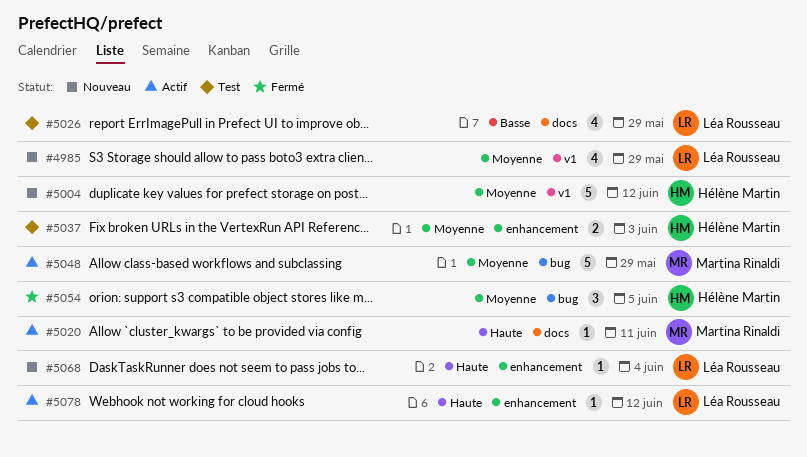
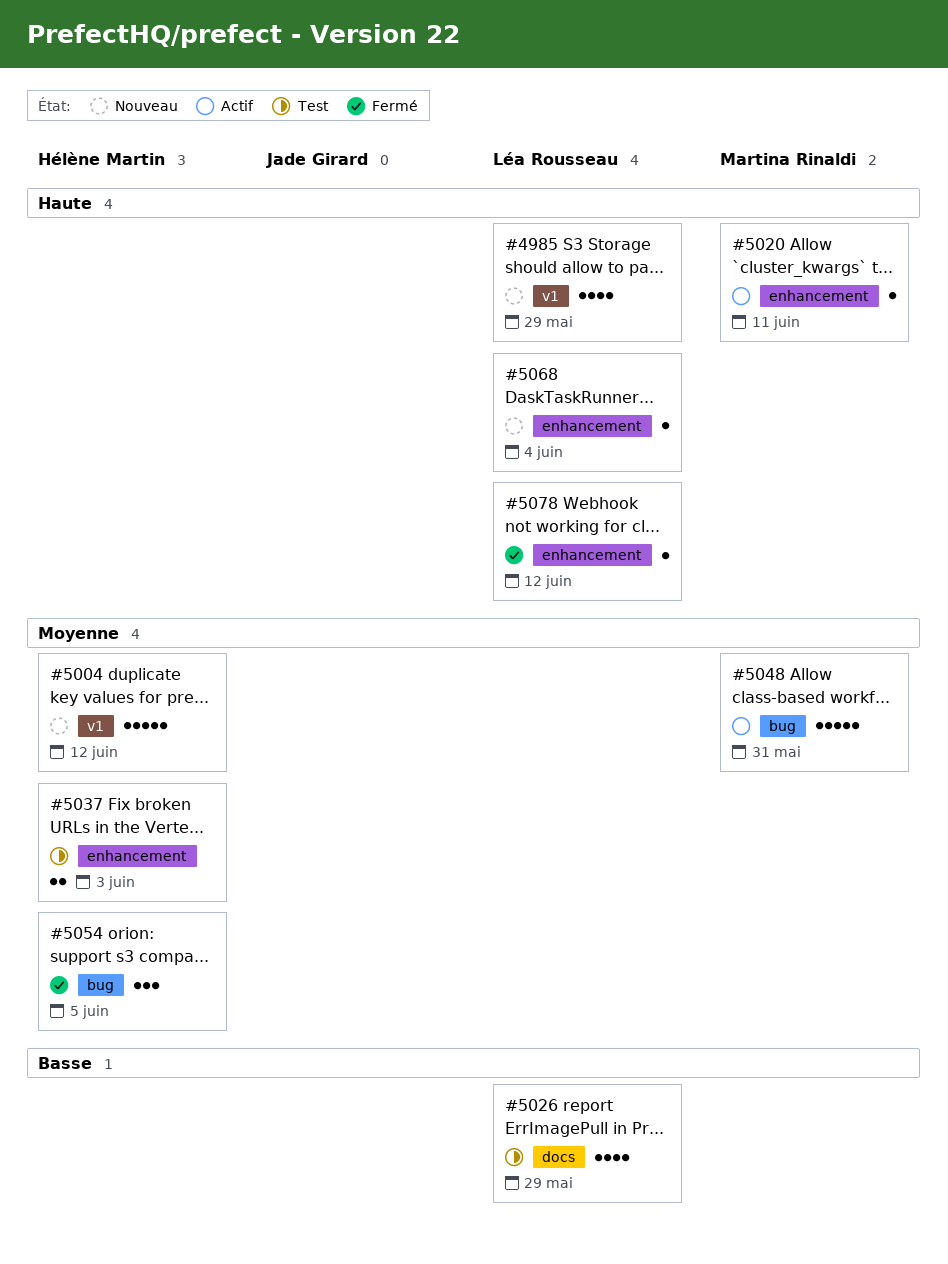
#4985, priority: Moyenne -> Haute
#5020, label: docs -> enhancement
#5048, due: May 29 -> May 31
#5078, status: Actif -> Fermé

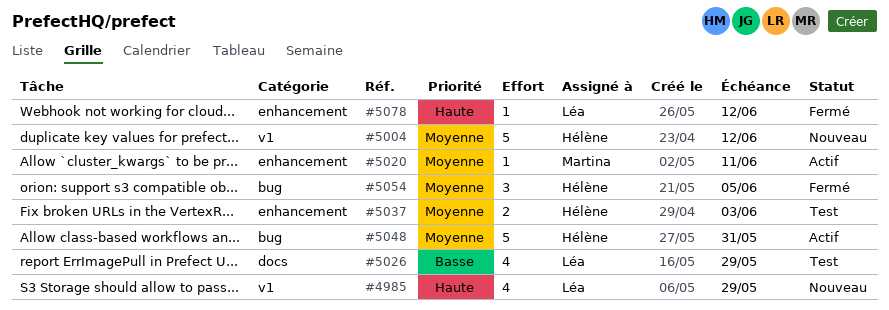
#5020, priority: Haute -> Moyenne
#5048, owner: Martina Rinaldi -> Hélène Martin
#5068: present -> none

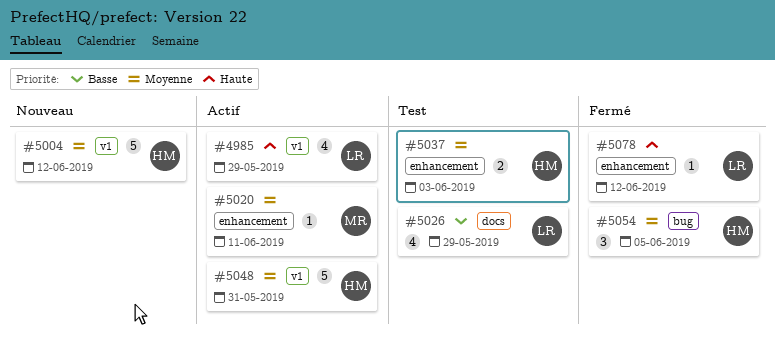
#4985, status: Nouveau -> Actif
#5048, label: bug -> v1

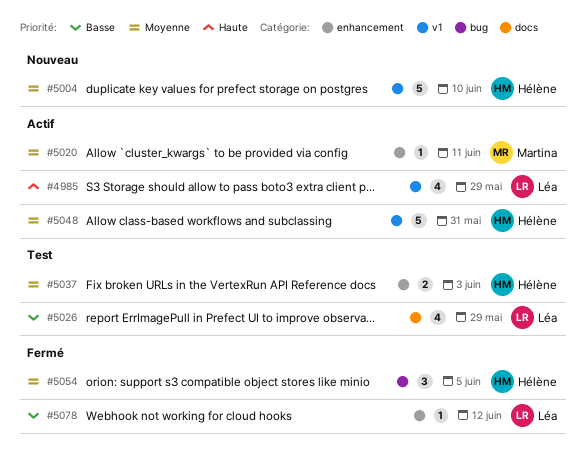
#5004, due: Jun 12 -> Jun 10
#5078, priority: Haute -> Basse

